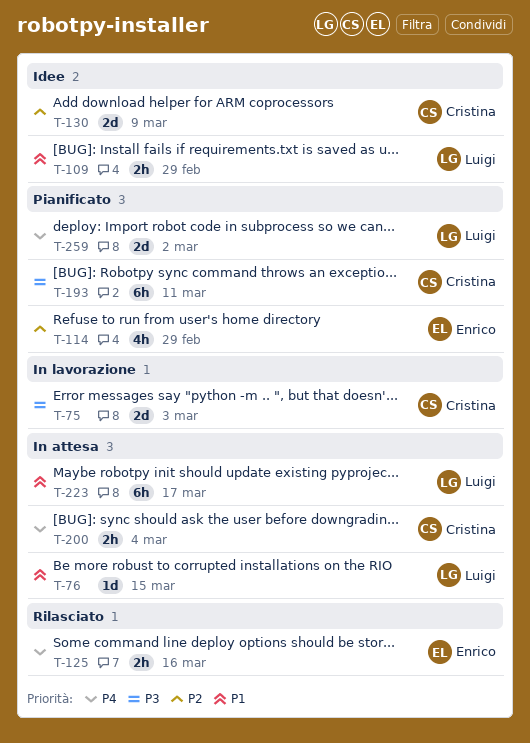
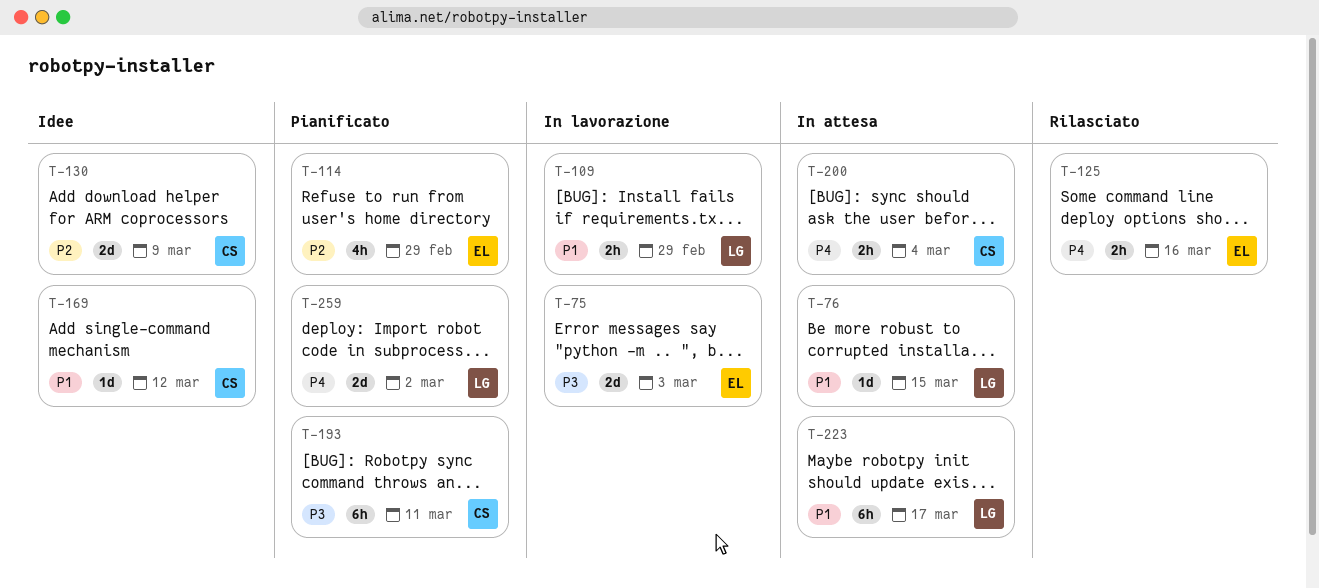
T-75, owner: Cristina -> Enrico
T-109, status: Idee -> In lavorazione
T-169: none -> present

